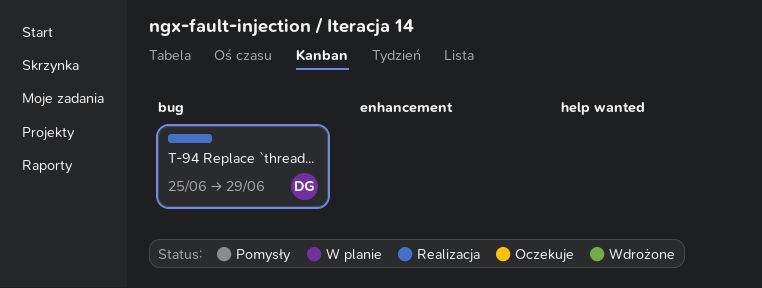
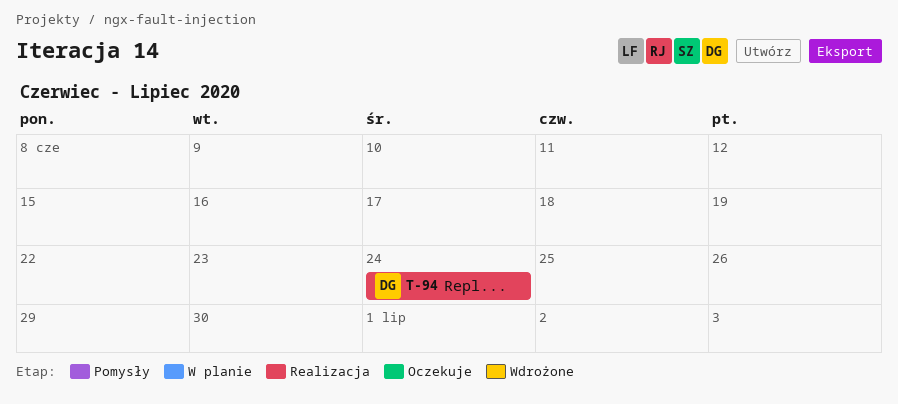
T-94, start: Jun 25 -> Jun 24
T-94, due: Jun 29 -> Jun 24

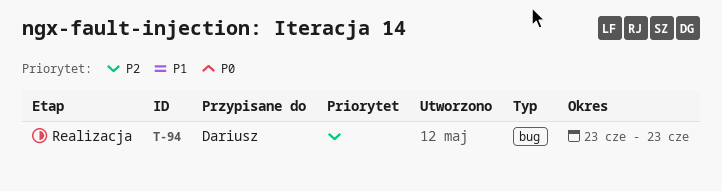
T-94, start: Jun 24 -> Jun 23
T-94, due: Jun 24 -> Jun 23

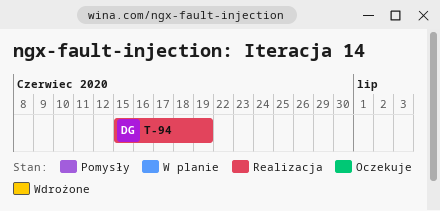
T-94, start: Jun 23 -> Jun 15
T-94, due: Jun 23 -> Jun 19

